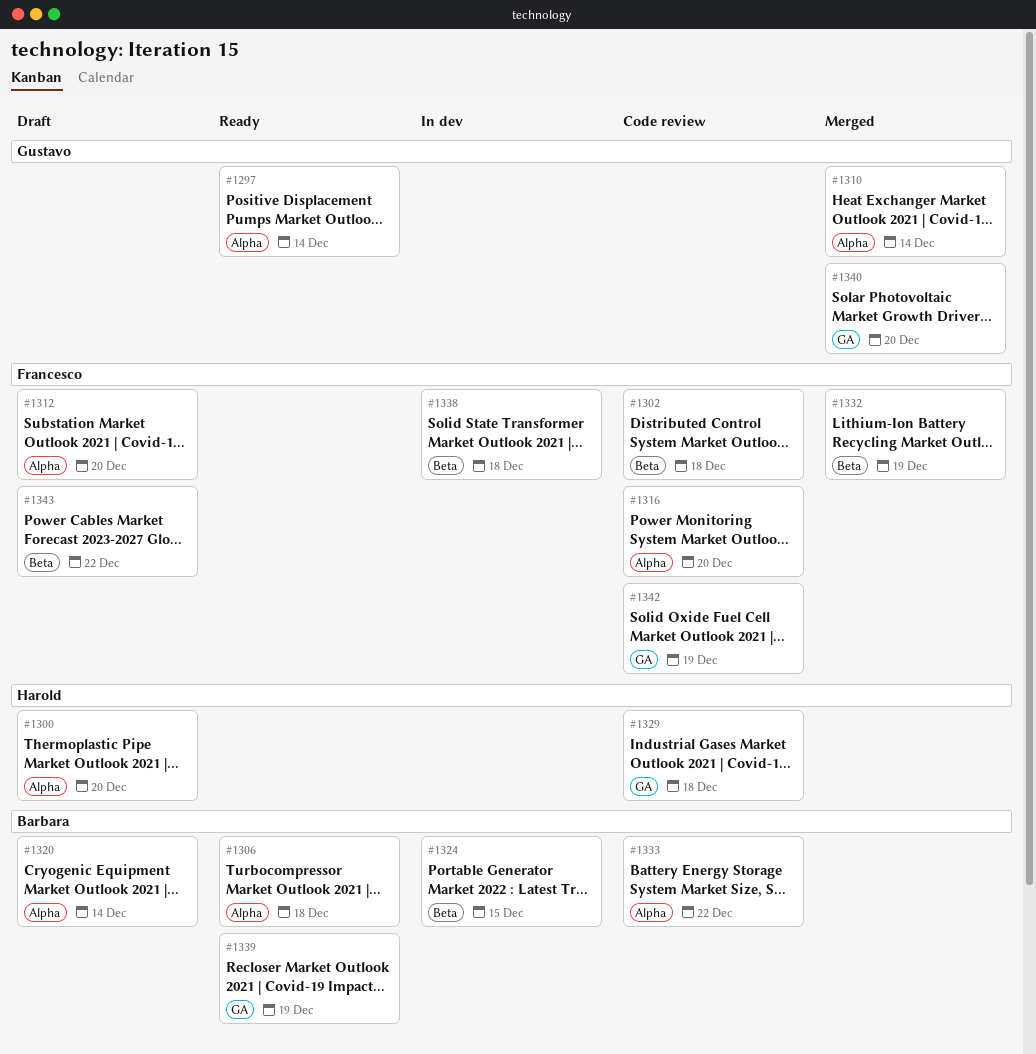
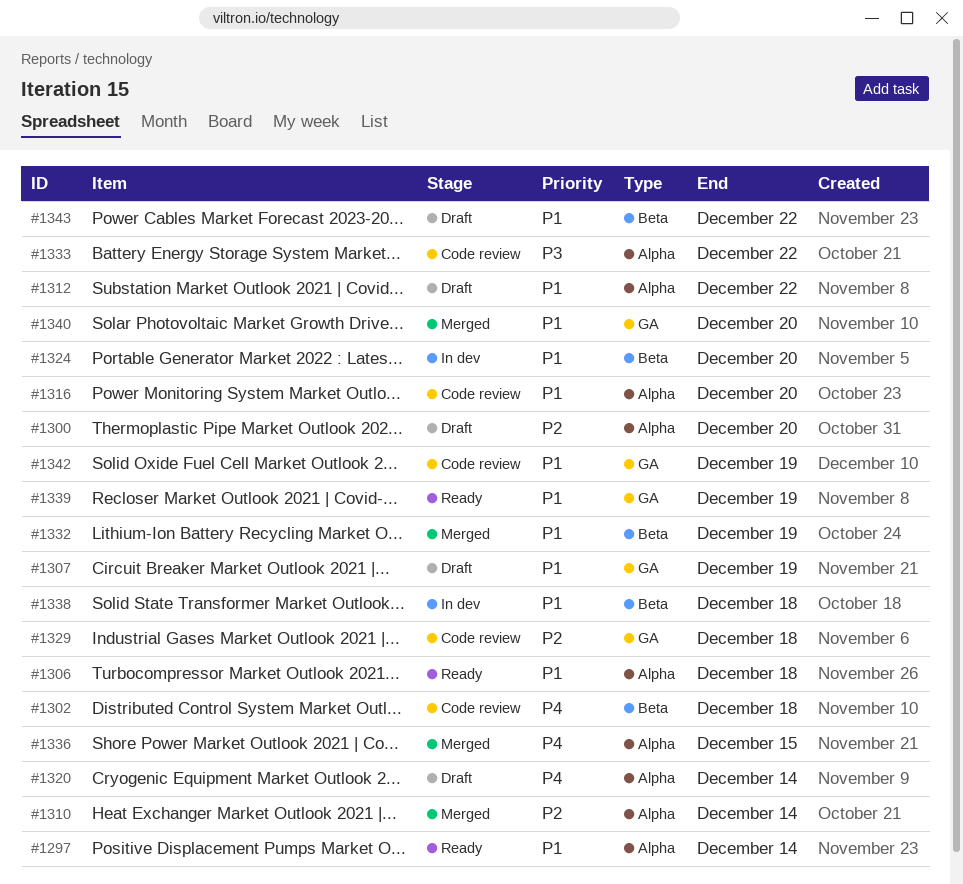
#1307: none -> present
#1312, due: Dec 20 -> Dec 22
#1324, due: Dec 15 -> Dec 20
#1336: none -> present

